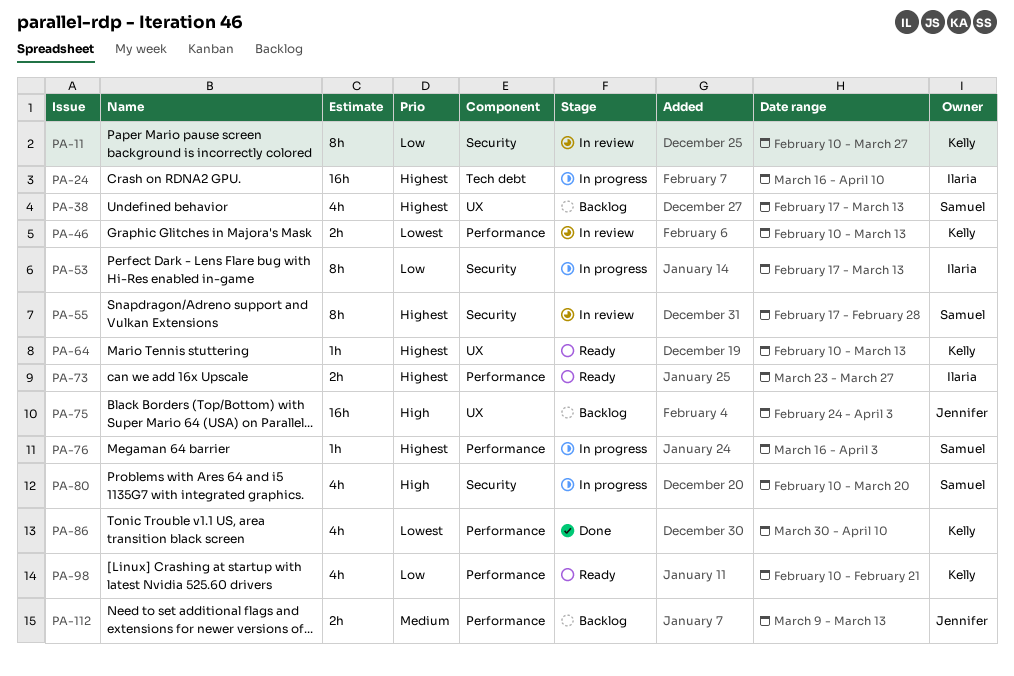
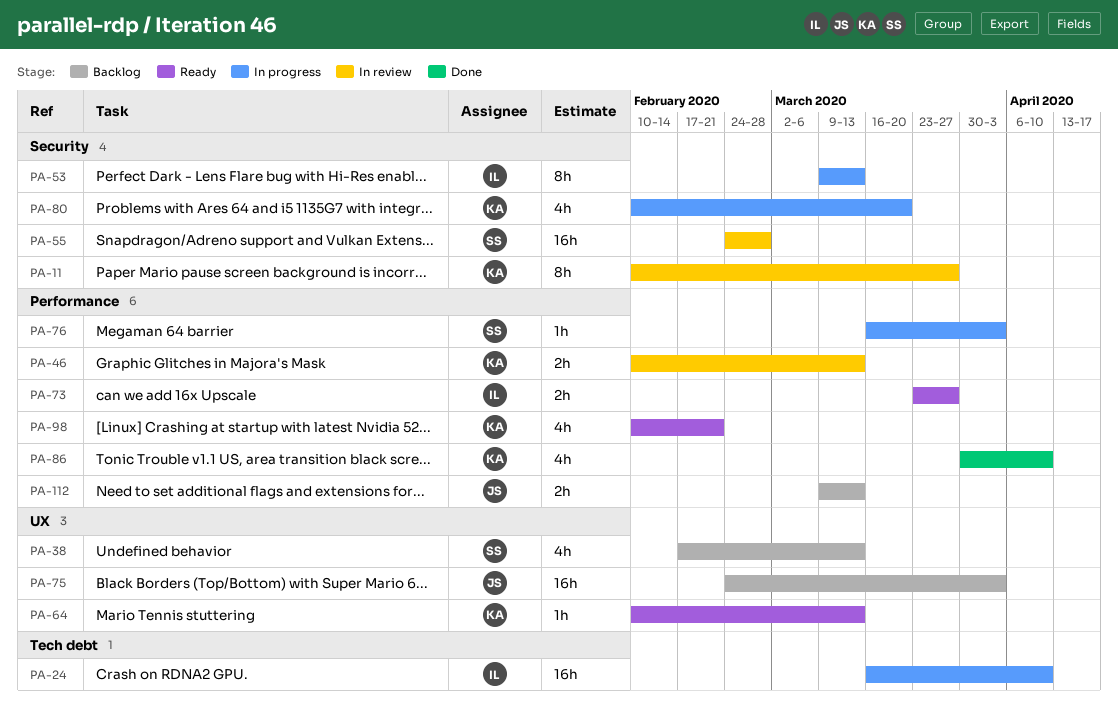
PA-53, start: Feb 17 -> Mar 9
PA-55, estimate: 8h -> 16h
PA-55, start: Feb 17 -> Feb 24
PA-80, owner: Samuel -> Kelly

